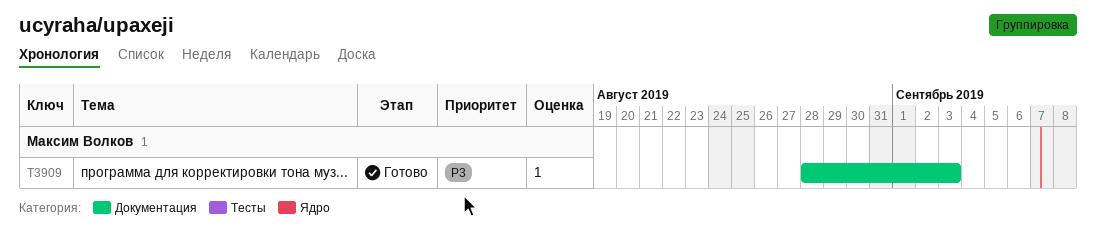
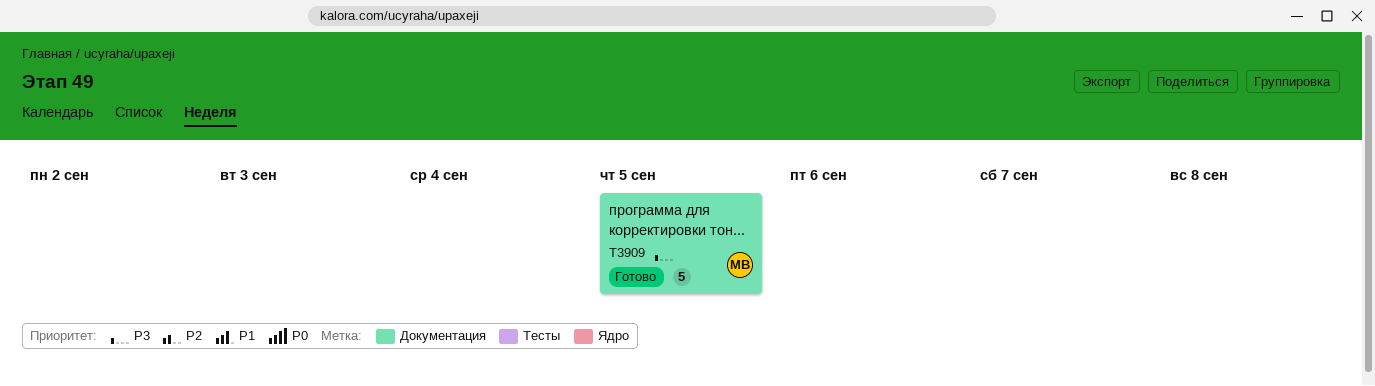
T3909, estimate: 1 -> 5
T3909, due: Sep 3 -> Sep 5

